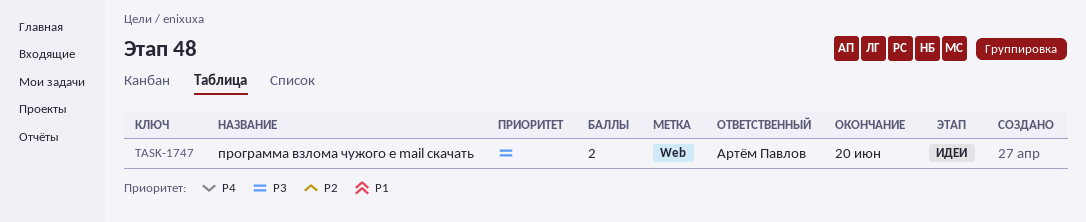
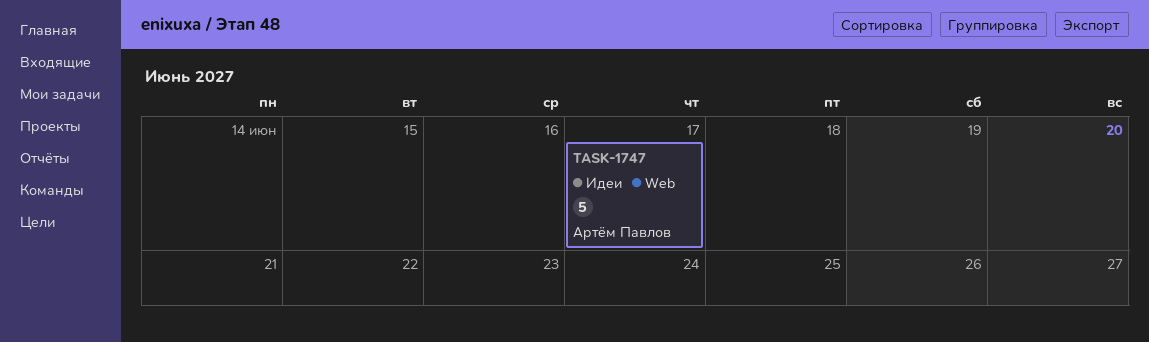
TASK-1747, estimate: 2 -> 5
TASK-1747, due: Jun 20 -> Jun 17

